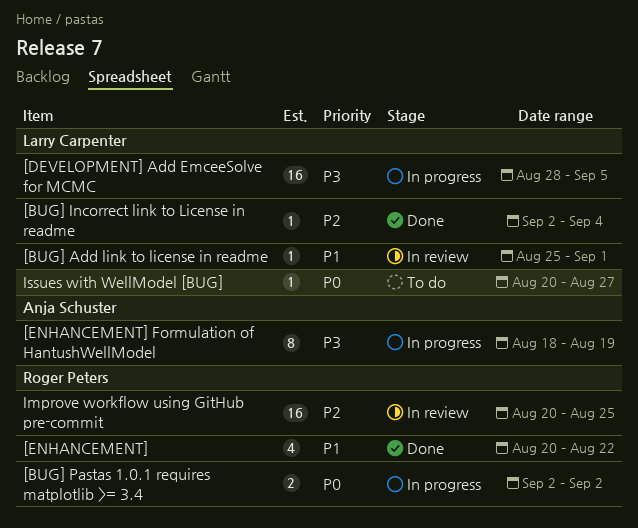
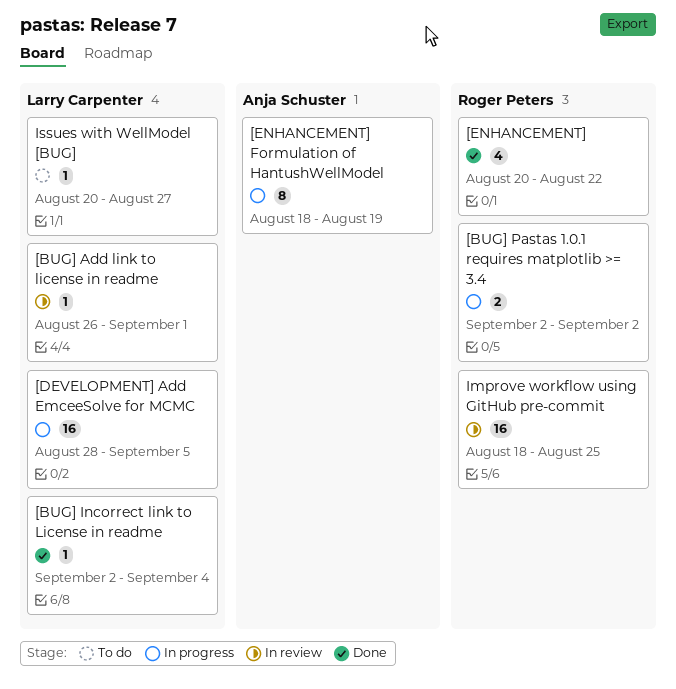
[BUG] Add link to license in readme, start: Aug 25 -> Aug 26
Improve workflow using GitHub pre-commit, start: Aug 20 -> Aug 18

